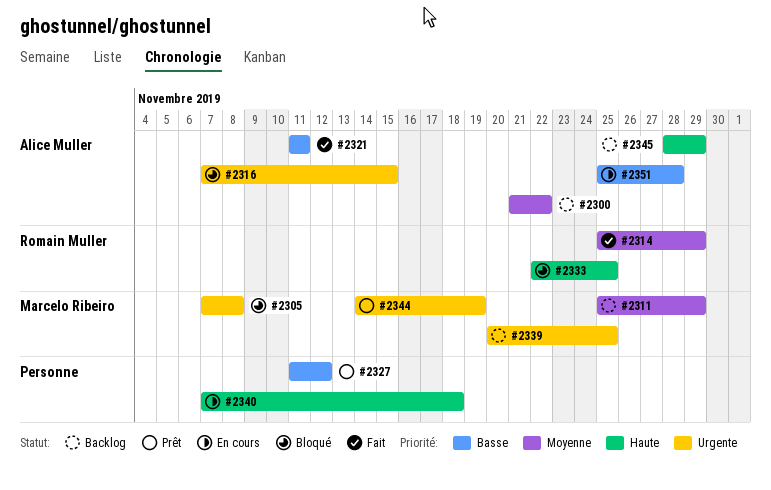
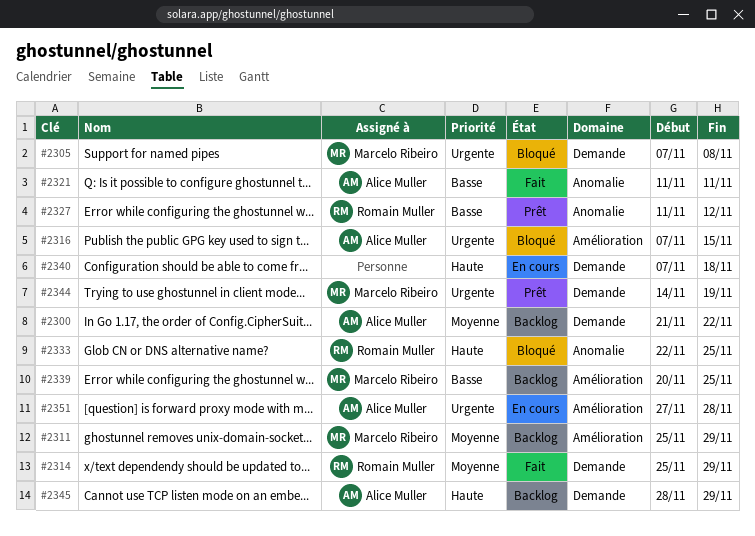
#2327, owner: none -> Romain Muller
#2339, priority: Urgente -> Basse
#2351, priority: Basse -> Urgente
#2351, start: Nov 25 -> Nov 27

